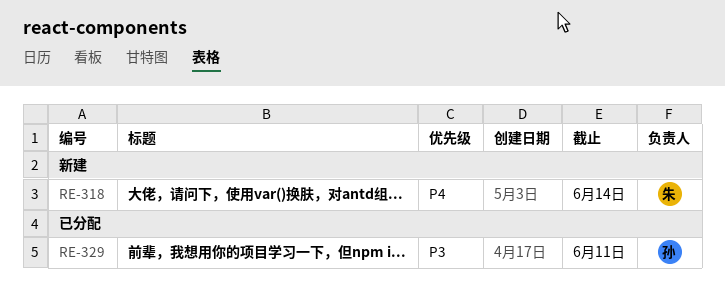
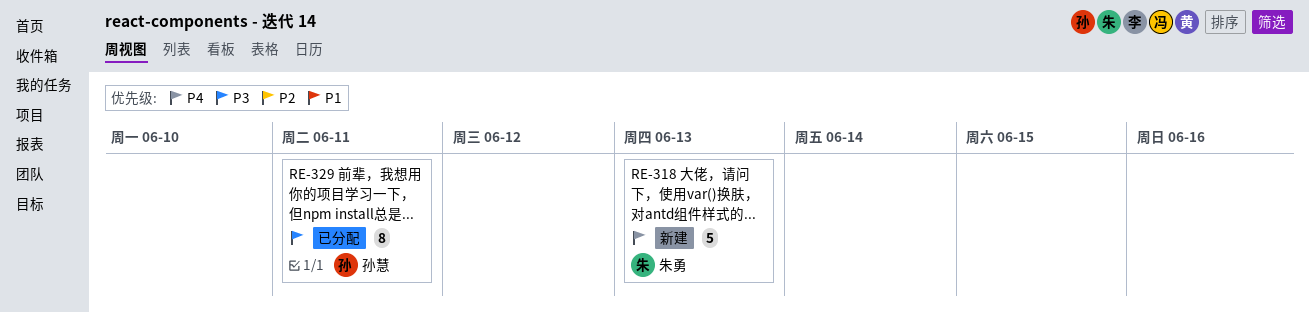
RE-318, due: Jun 14 -> Jun 13

